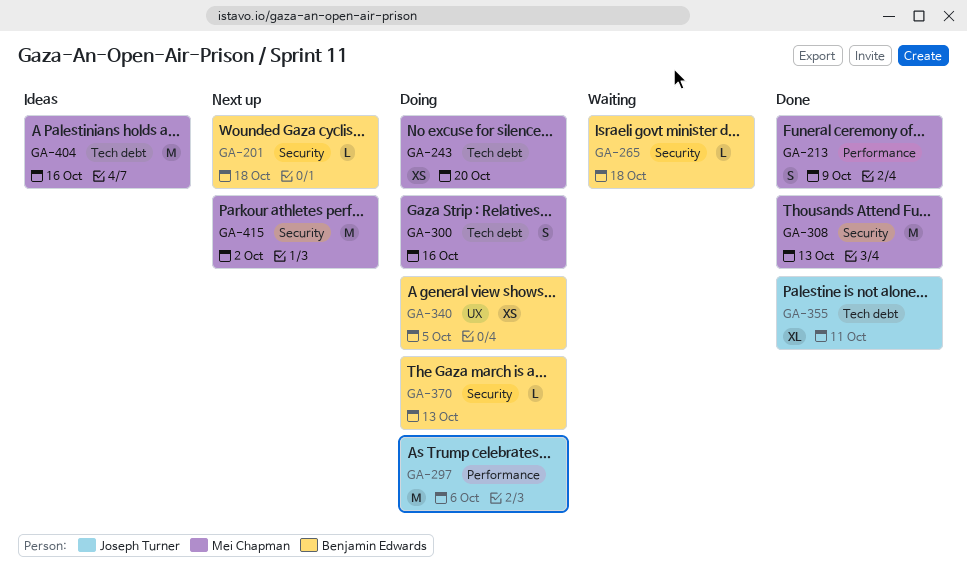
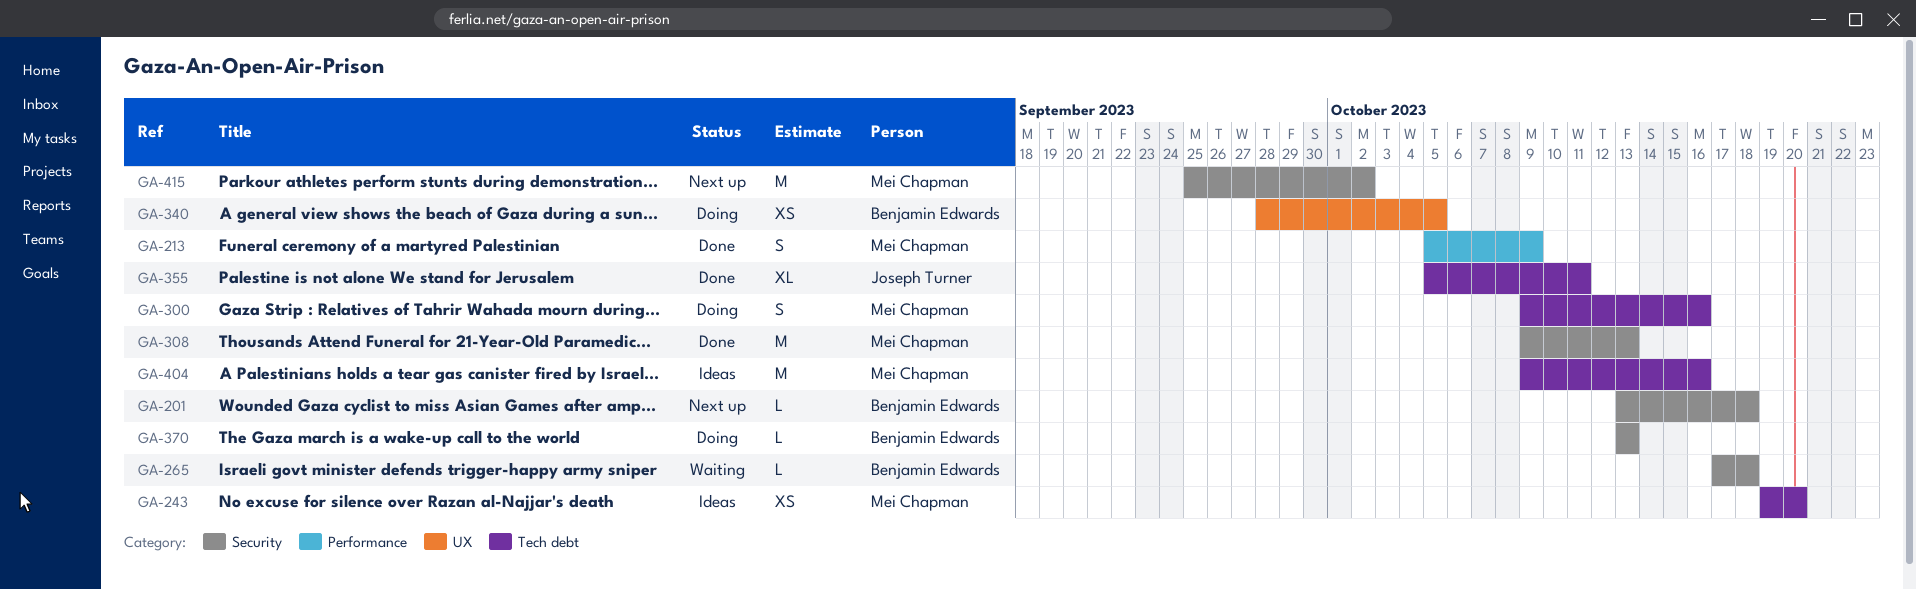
GA-243, status: Doing -> Ideas
GA-297: present -> none

